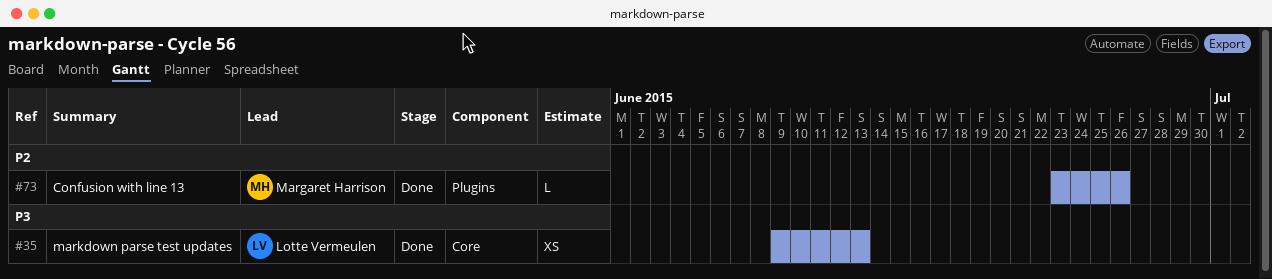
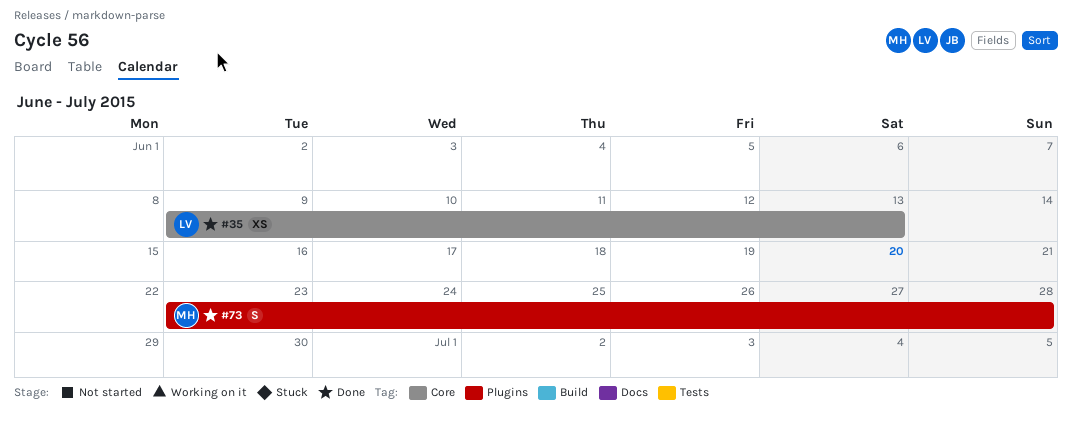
#73, estimate: L -> S
#73, due: Jun 26 -> Jun 28

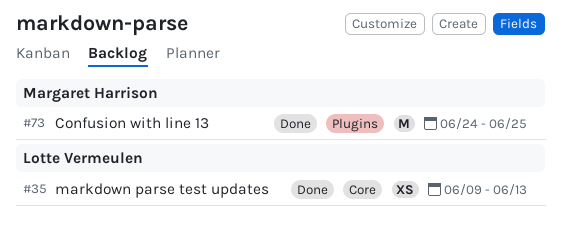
#73, estimate: S -> M
#73, start: Jun 23 -> Jun 24
#73, due: Jun 28 -> Jun 25

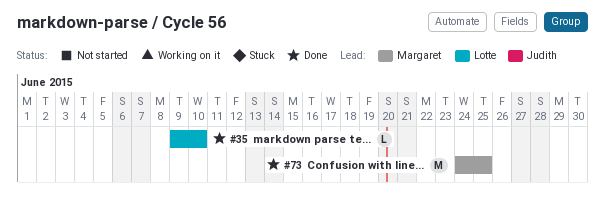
#35, estimate: XS -> L
#35, due: Jun 13 -> Jun 10

